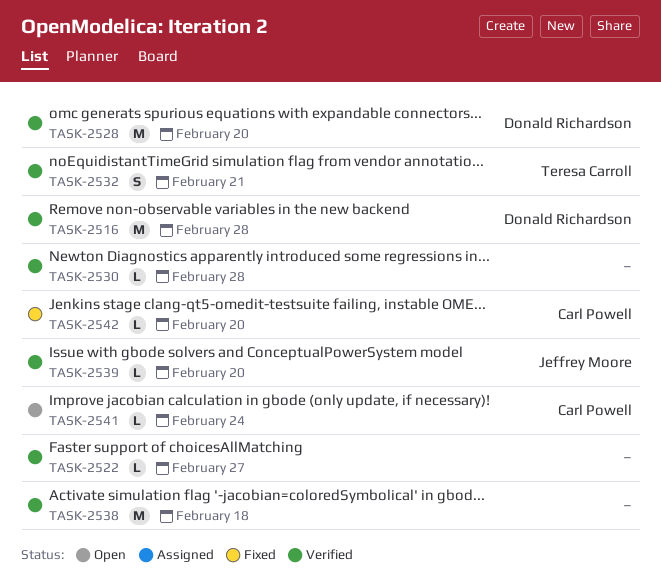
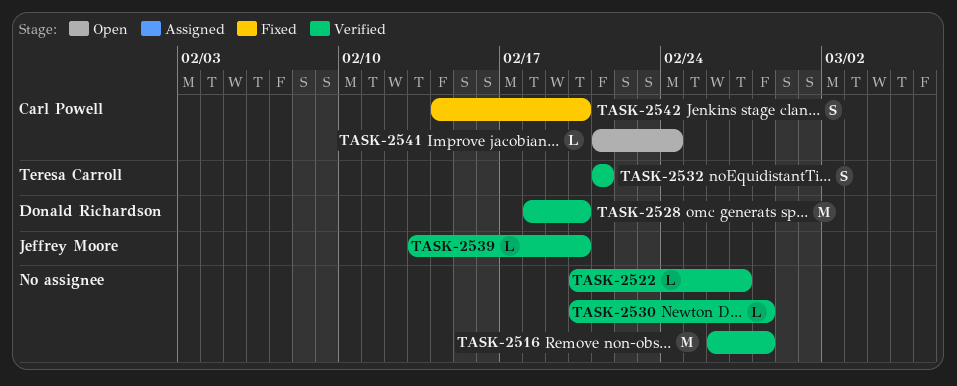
TASK-2516, owner: Donald Richardson -> none
TASK-2538: present -> none
TASK-2542, estimate: L -> S

